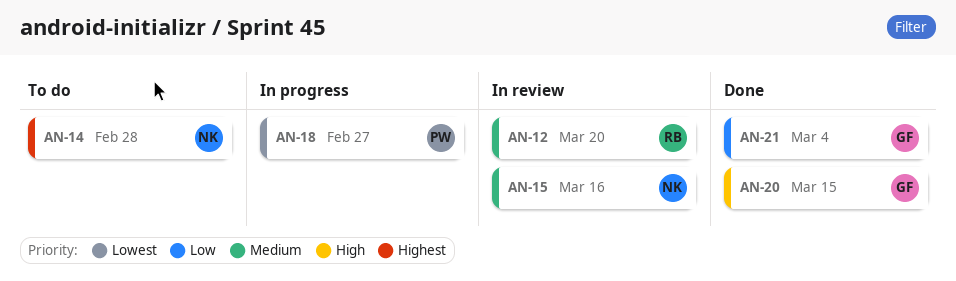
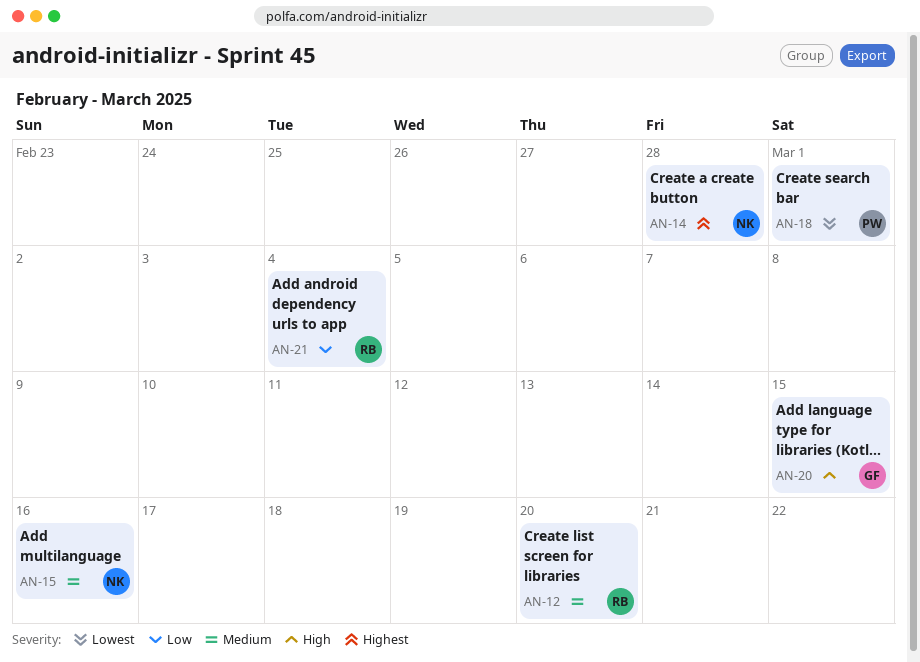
AN-18, due: Feb 27 -> Mar 1
AN-21, owner: GF -> RB

